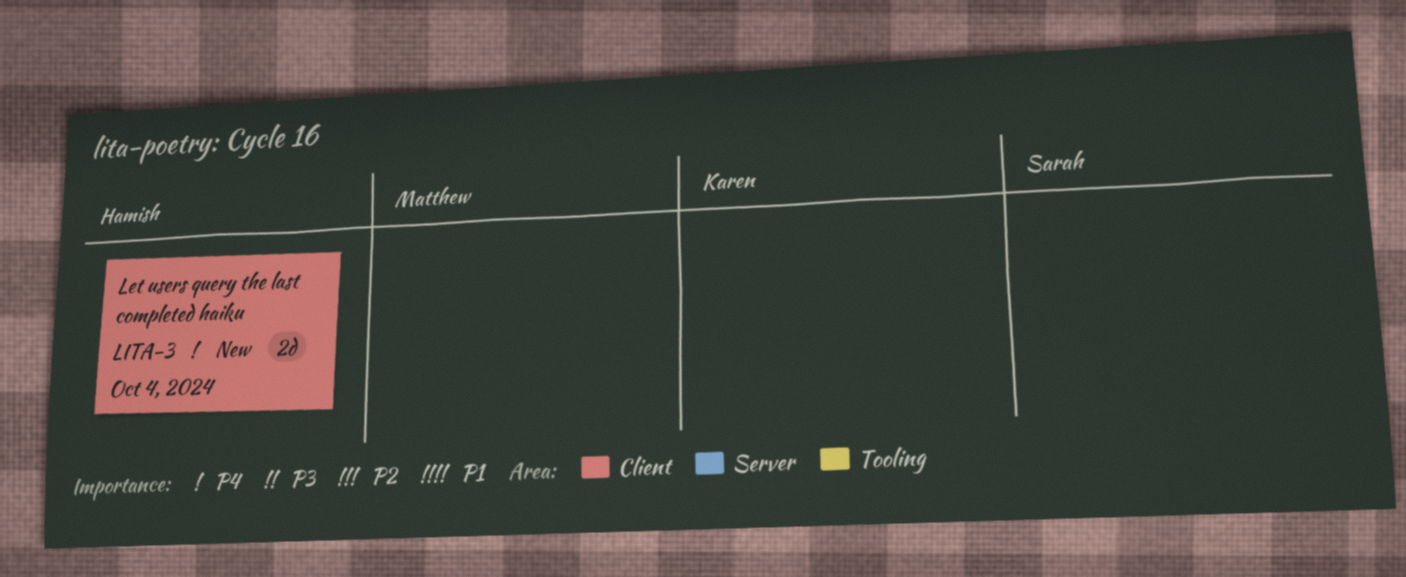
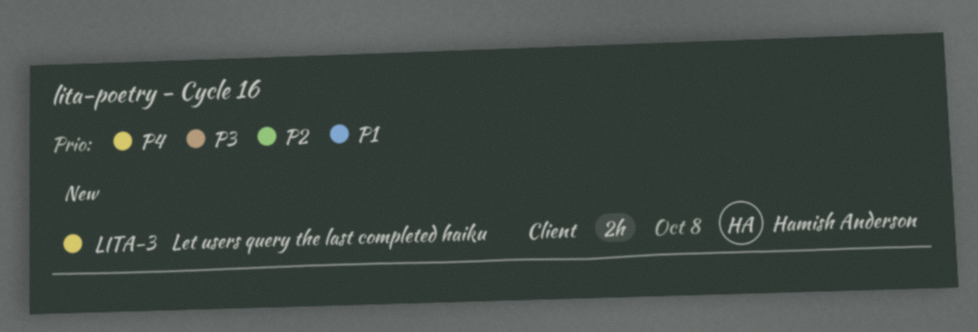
LITA-3, estimate: 2d -> 2h
LITA-3, due: Oct 4 -> Oct 8

